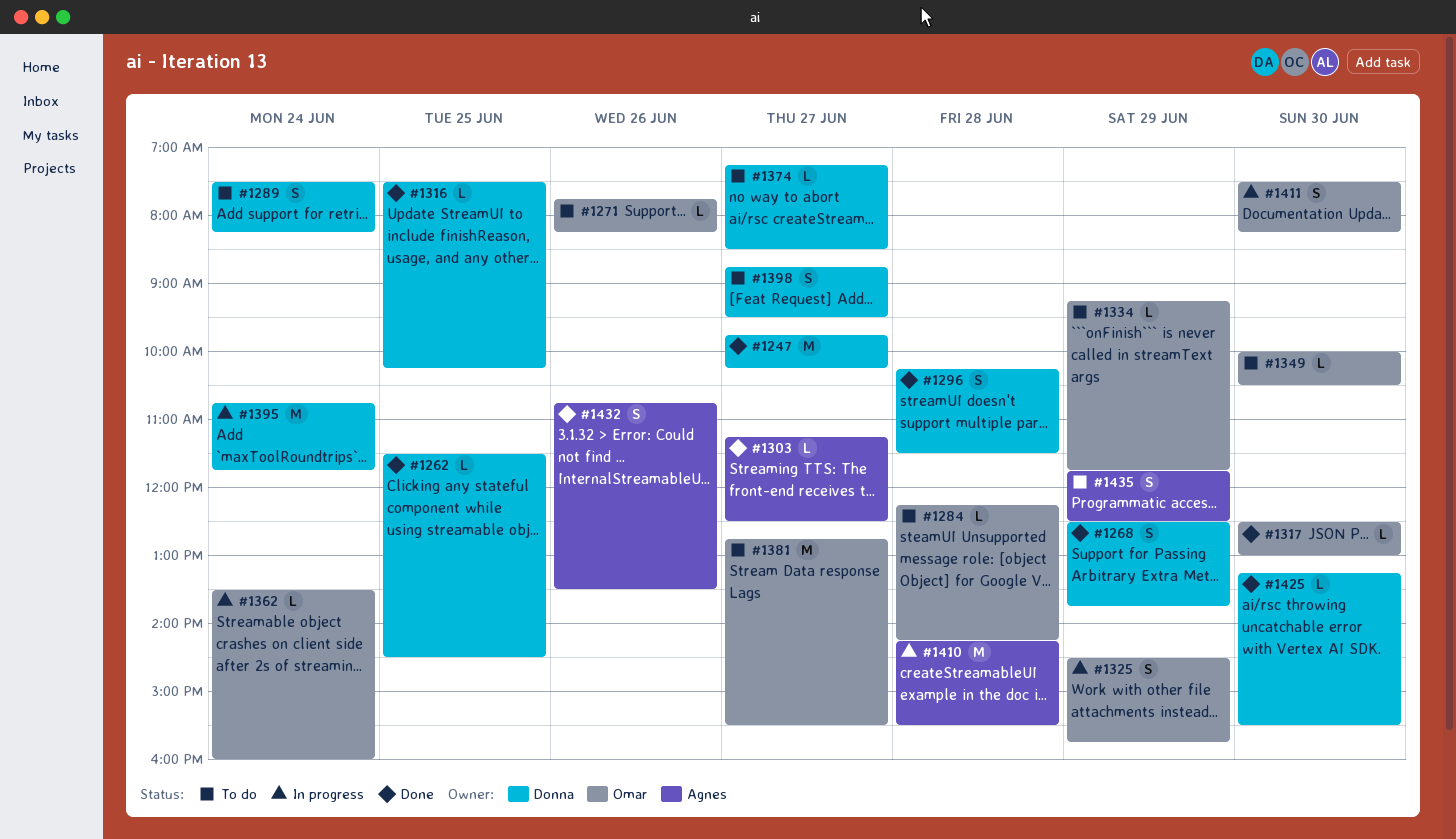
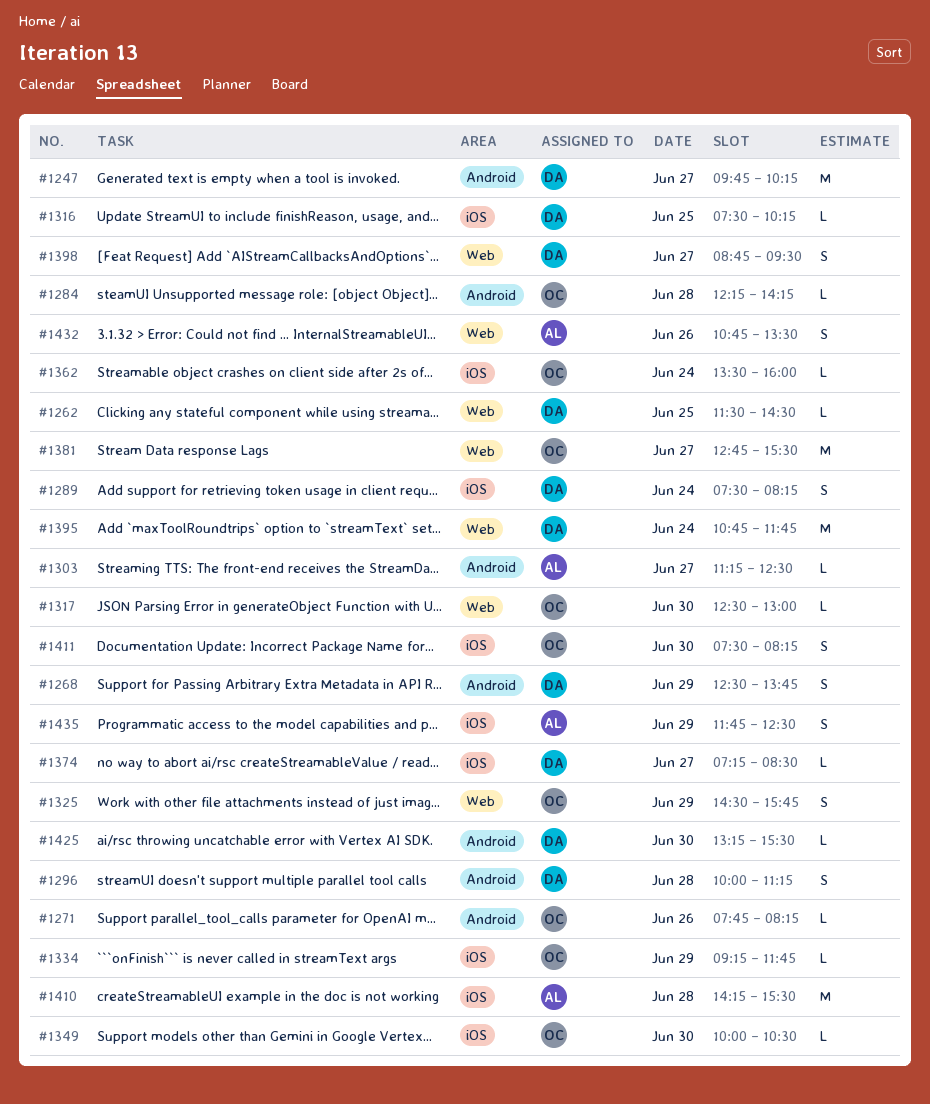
#1296, begins: 10:15 -> 10:00
#1296, ends: 11:30 -> 11:15

